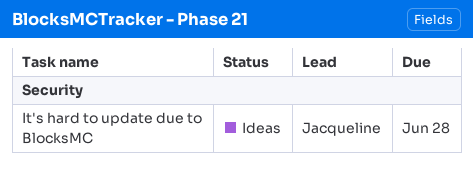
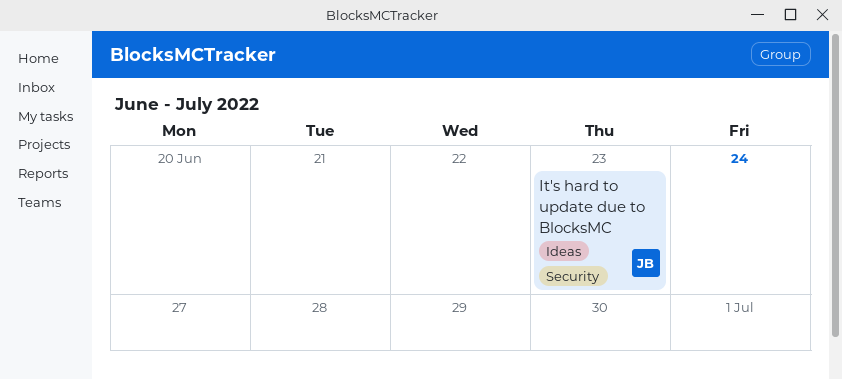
It's hard to update due to BlocksMC, due: Jun 28 -> Jun 23

